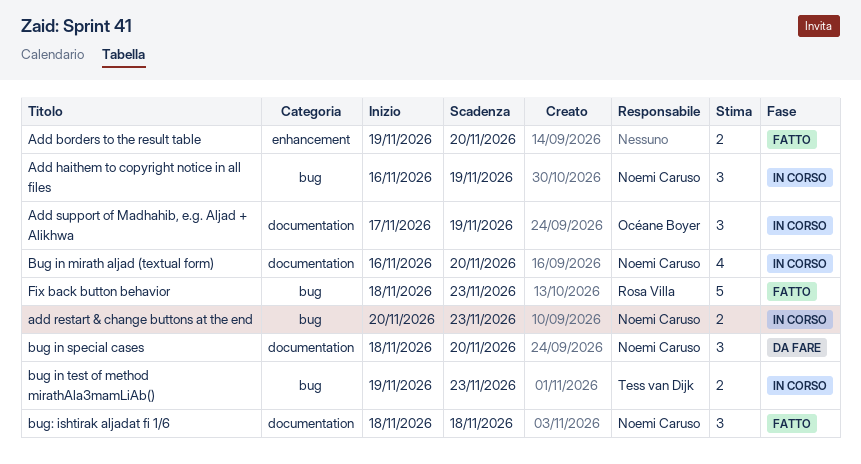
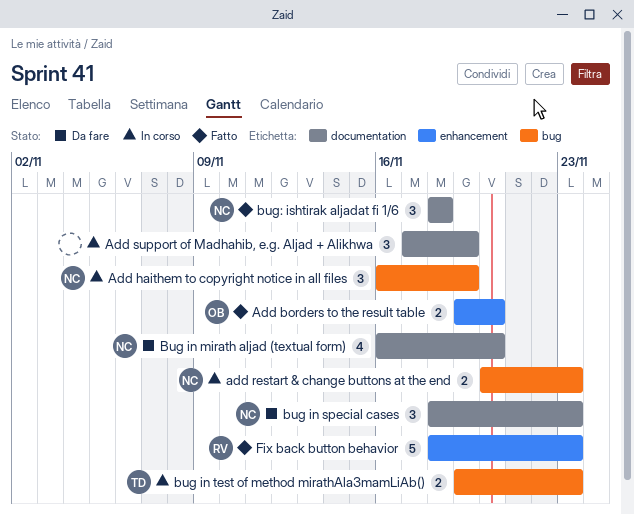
Add borders to the result table, owner: none -> Océane Boyer
Add support of Madhahib, e.g. Aljad + Alikhwa, owner: Océane Boyer -> none
Bug in mirath aljad (textual form), status: In corso -> Da fare
bug in special cases, due: Nov 20 -> Nov 23
Fix back button behavior, label: bug -> enhancement

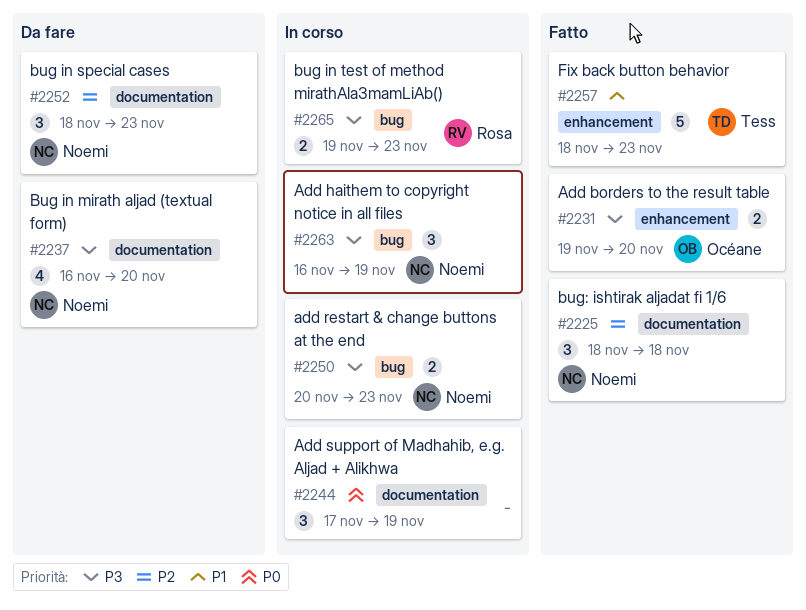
bug in test of method mirathAla3mamLiAb(), owner: Tess -> Rosa
Fix back button behavior, owner: Rosa -> Tess

